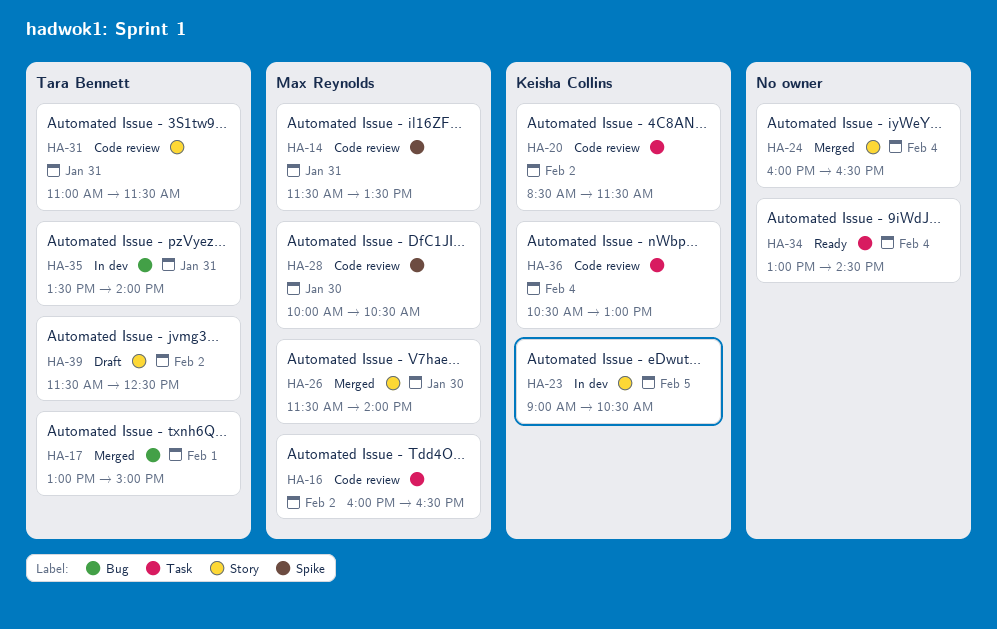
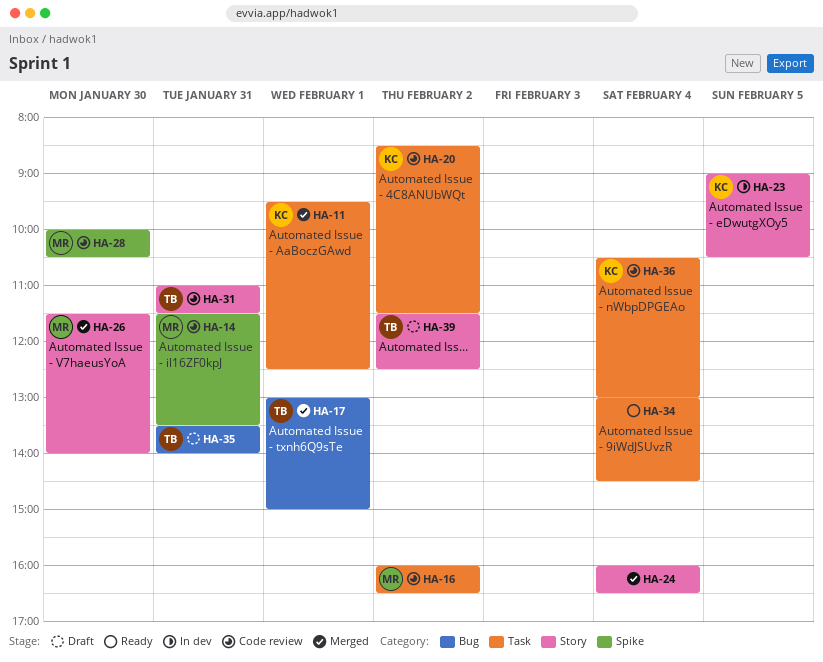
HA-11: none -> present
HA-35, status: In dev -> Draft

